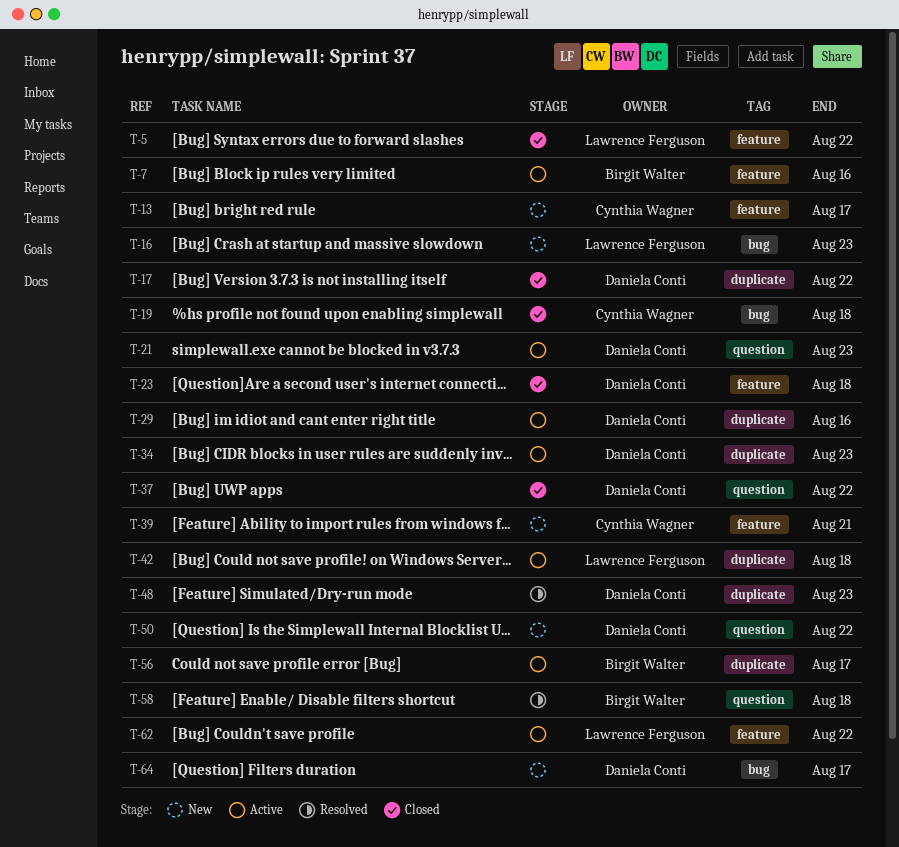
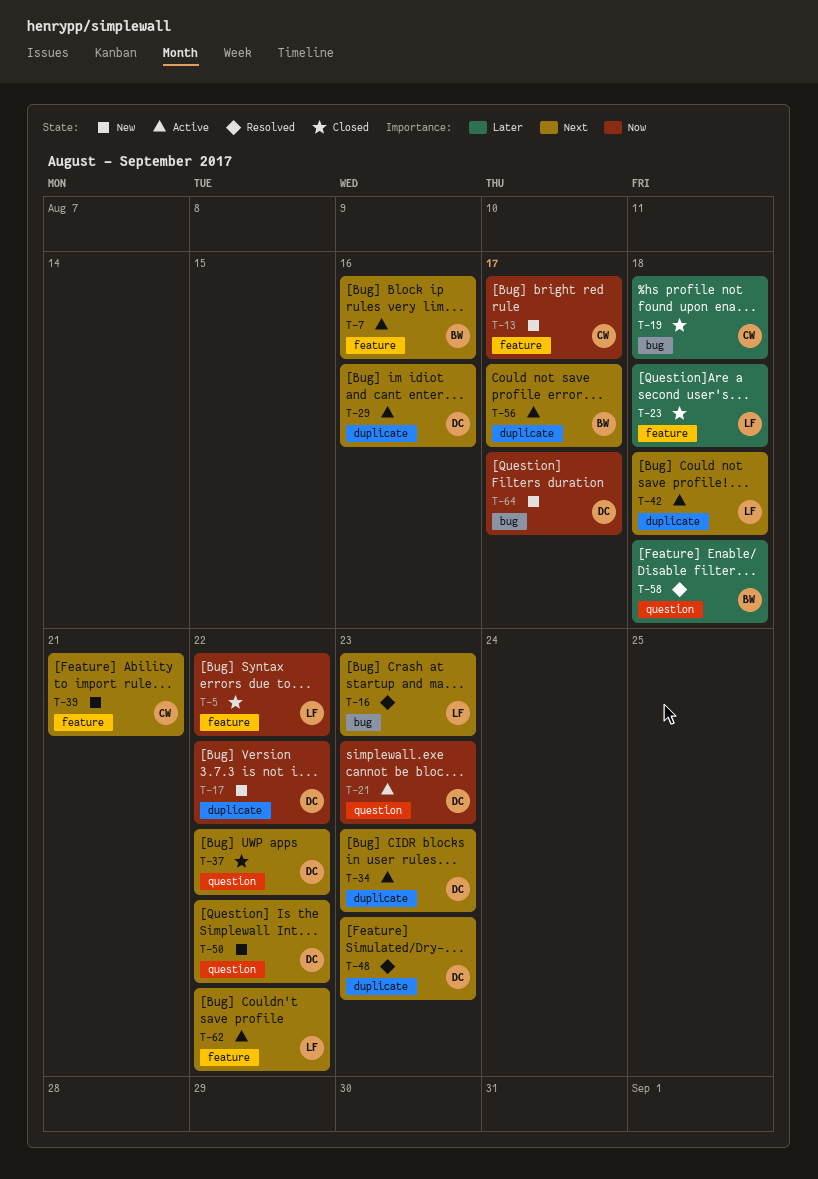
T-16, status: New -> Resolved
T-17, status: Closed -> New
T-23, owner: Daniela Conti -> Lawrence Ferguson

